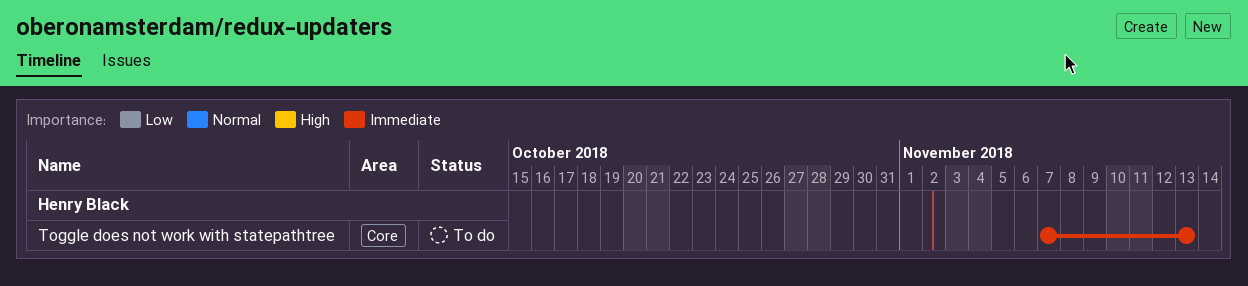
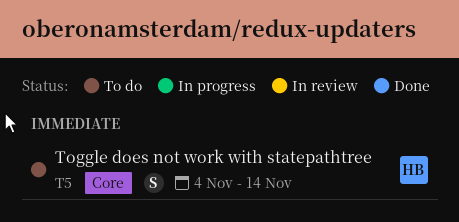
Toggle does not work with statepathtree, start: Nov 7 -> Nov 4
Toggle does not work with statepathtree, due: Nov 13 -> Nov 14

